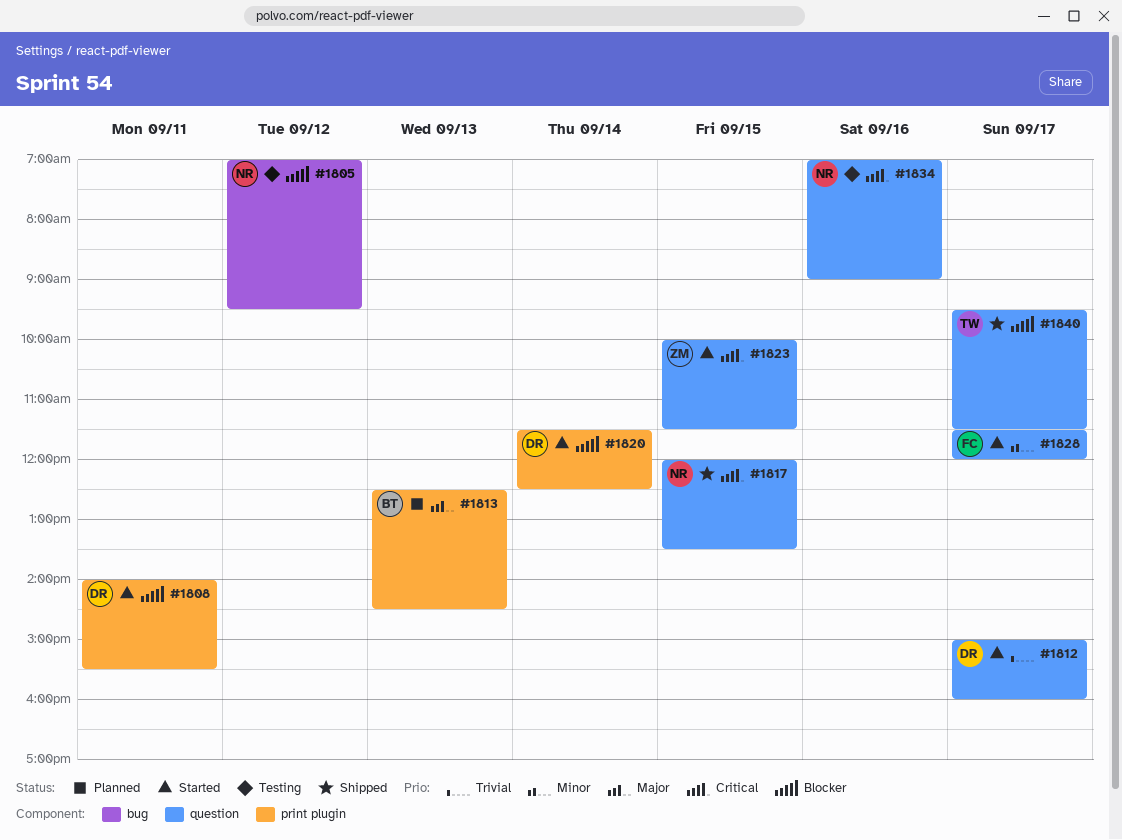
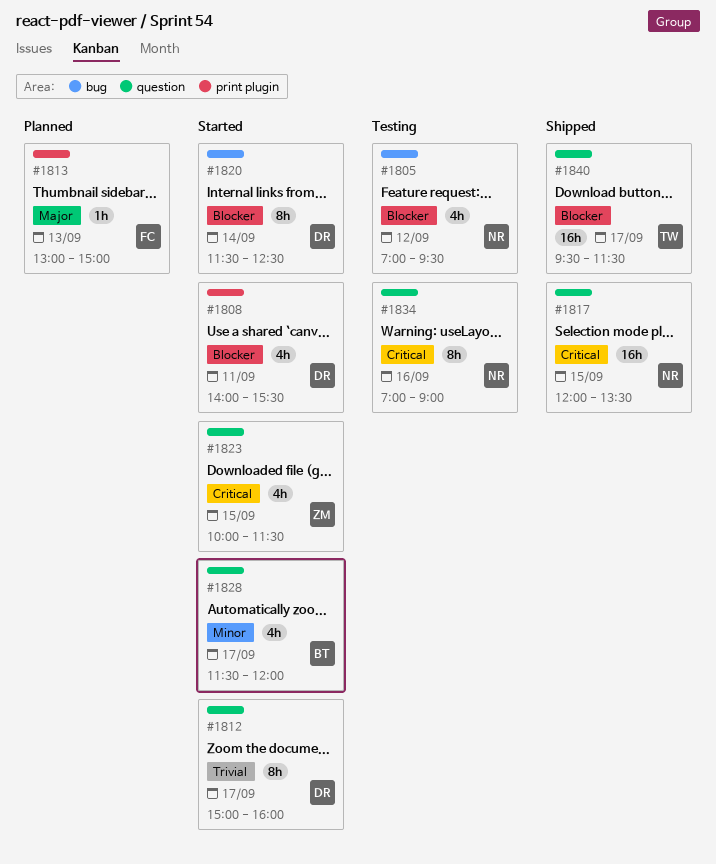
#1813, owner: BT -> FC
#1813, begins: 12:30 -> 13:00
#1813, ends: 14:30 -> 15:00
#1820, label: print plugin -> bug
#1828, owner: FC -> BT

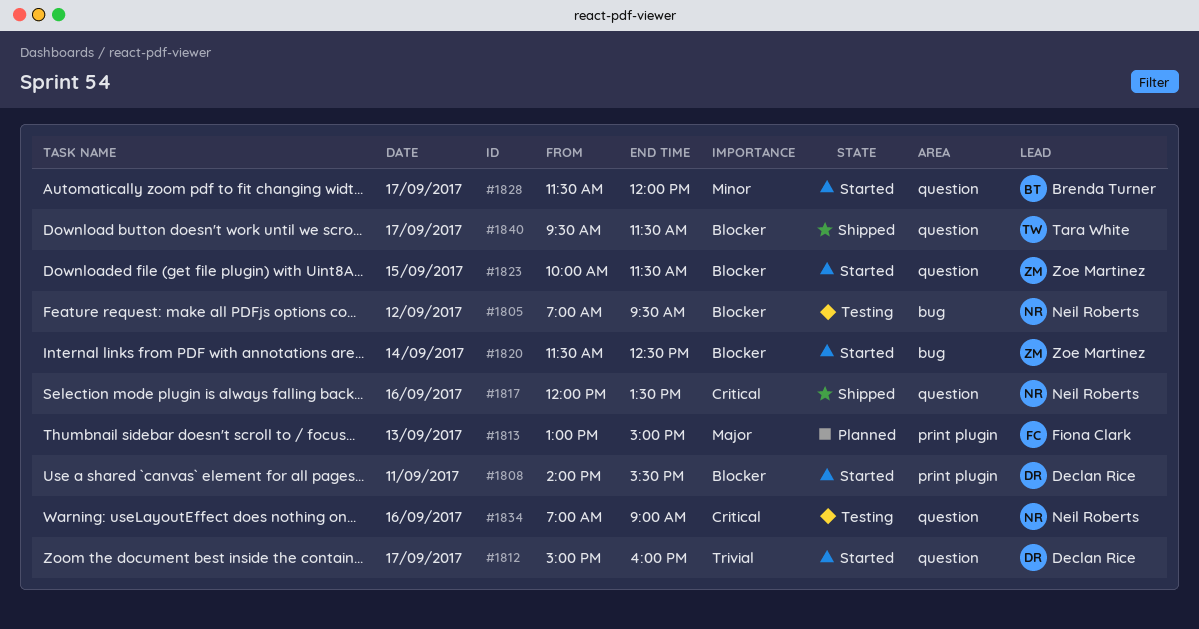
#1817, day: Sep 15 -> Sep 16
#1820, owner: Declan Rice -> Zoe Martinez
#1823, priority: Critical -> Blocker

